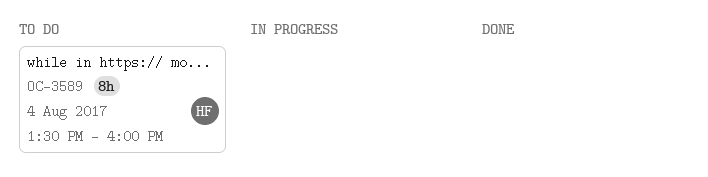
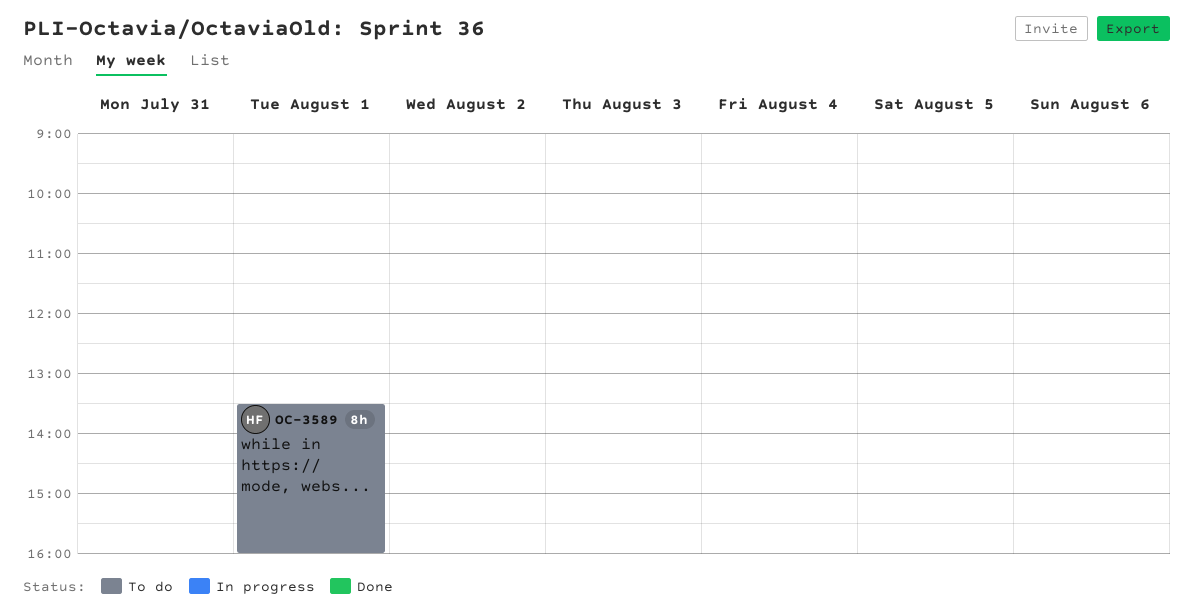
OC-3589, day: Aug 4 -> Aug 1

